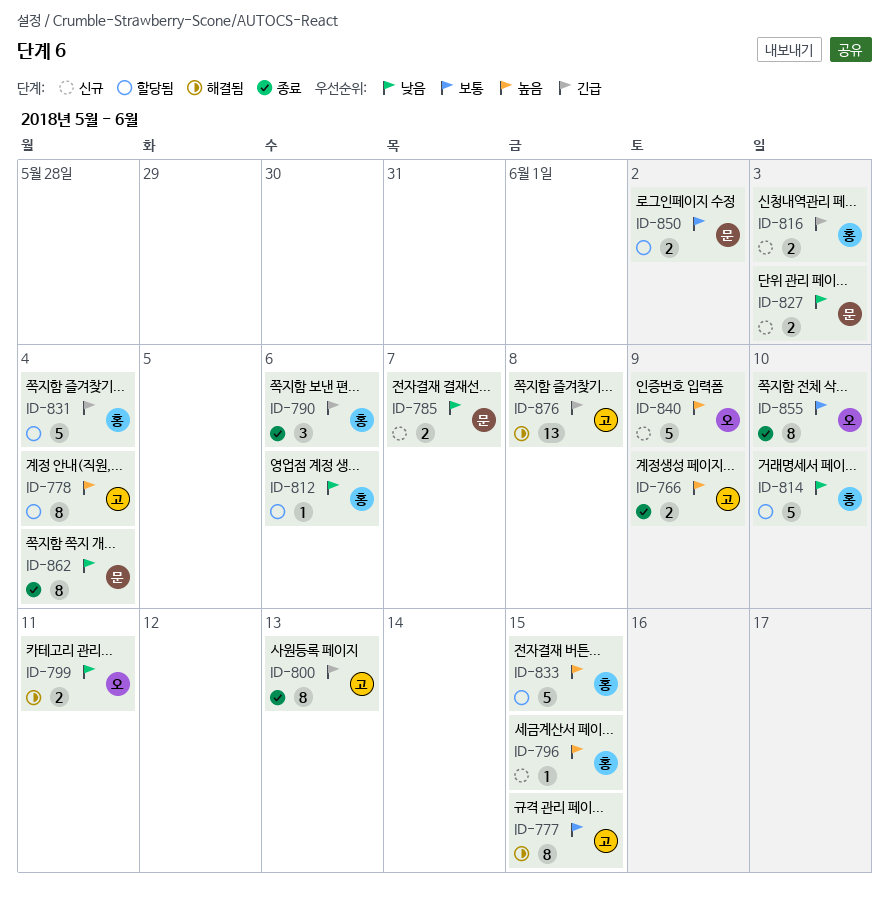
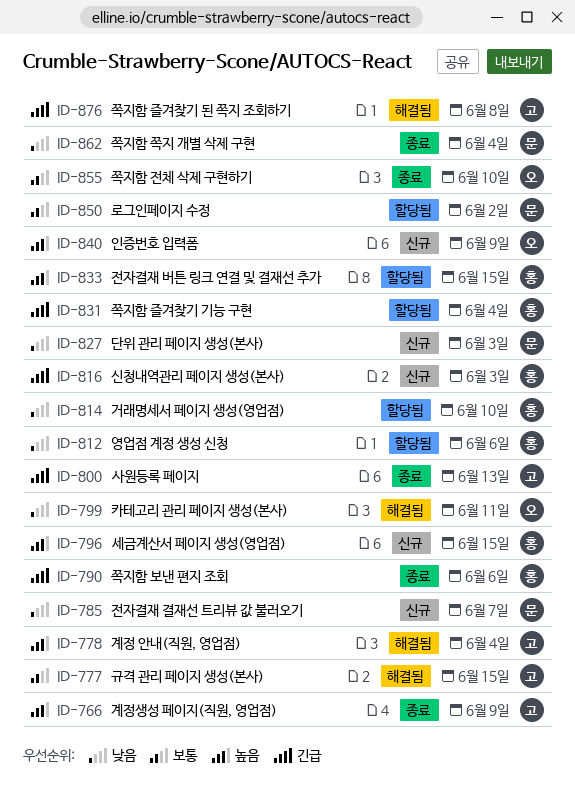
ID-778, status: 할당됨 -> 해결됨

